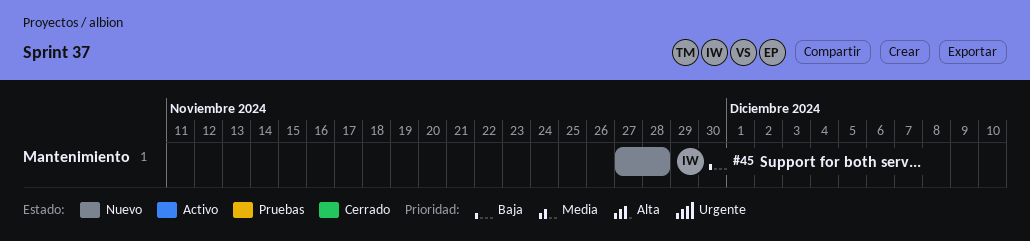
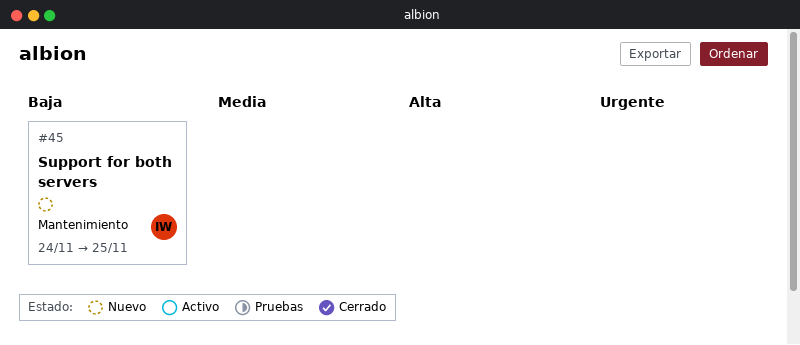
#45, start: Nov 27 -> Nov 24
#45, due: Nov 28 -> Nov 25

